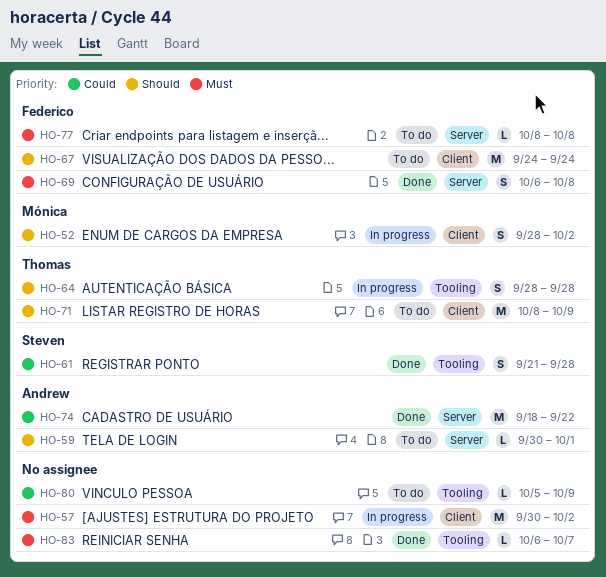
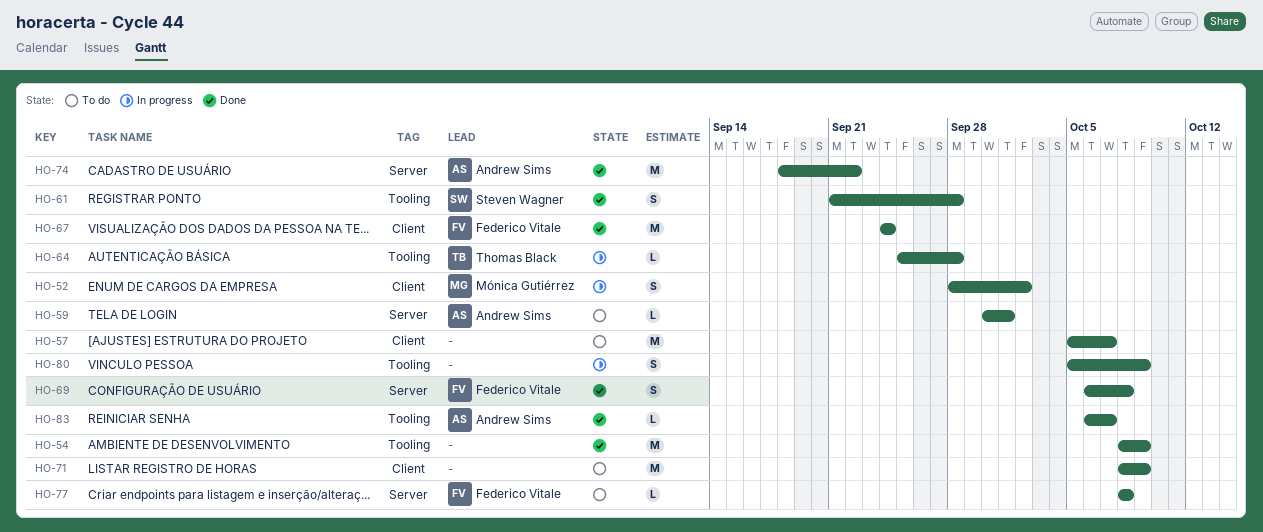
HO-54: none -> present
HO-57, status: In progress -> To do
HO-57, start: Sep 30 -> Oct 5
HO-57, due: Oct 2 -> Oct 7
HO-64, estimate: S -> L
HO-64, start: Sep 28 -> Sep 25
HO-67, status: To do -> Done
HO-71, owner: Thomas Black -> none
HO-80, status: To do -> In progress
HO-80, estimate: L -> S
HO-83, owner: none -> Andrew Sims

